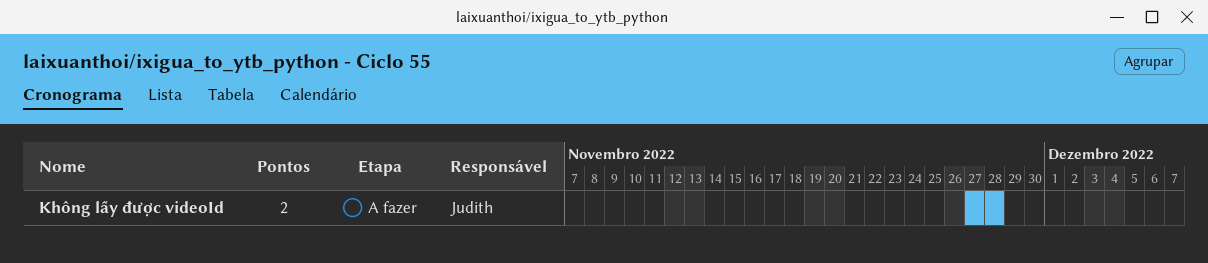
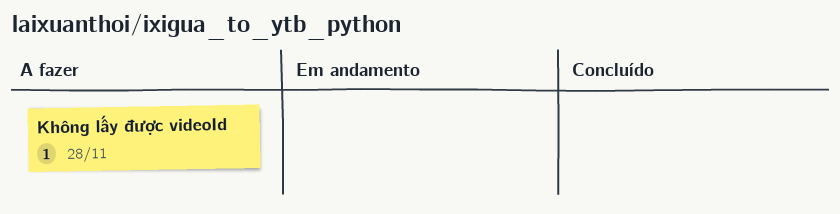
Không lấy được videoId, estimate: 2 -> 1

